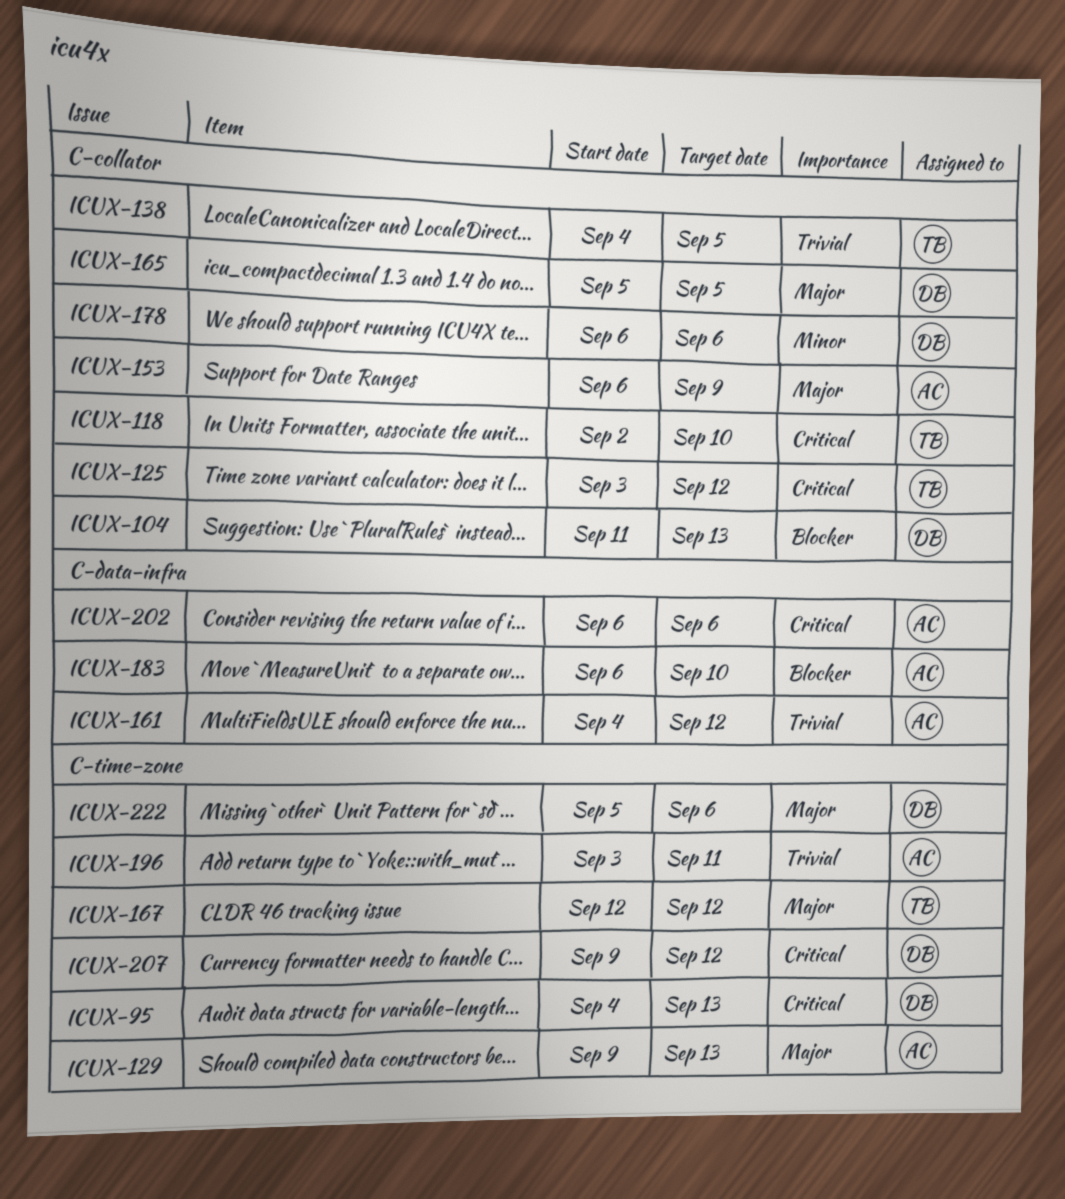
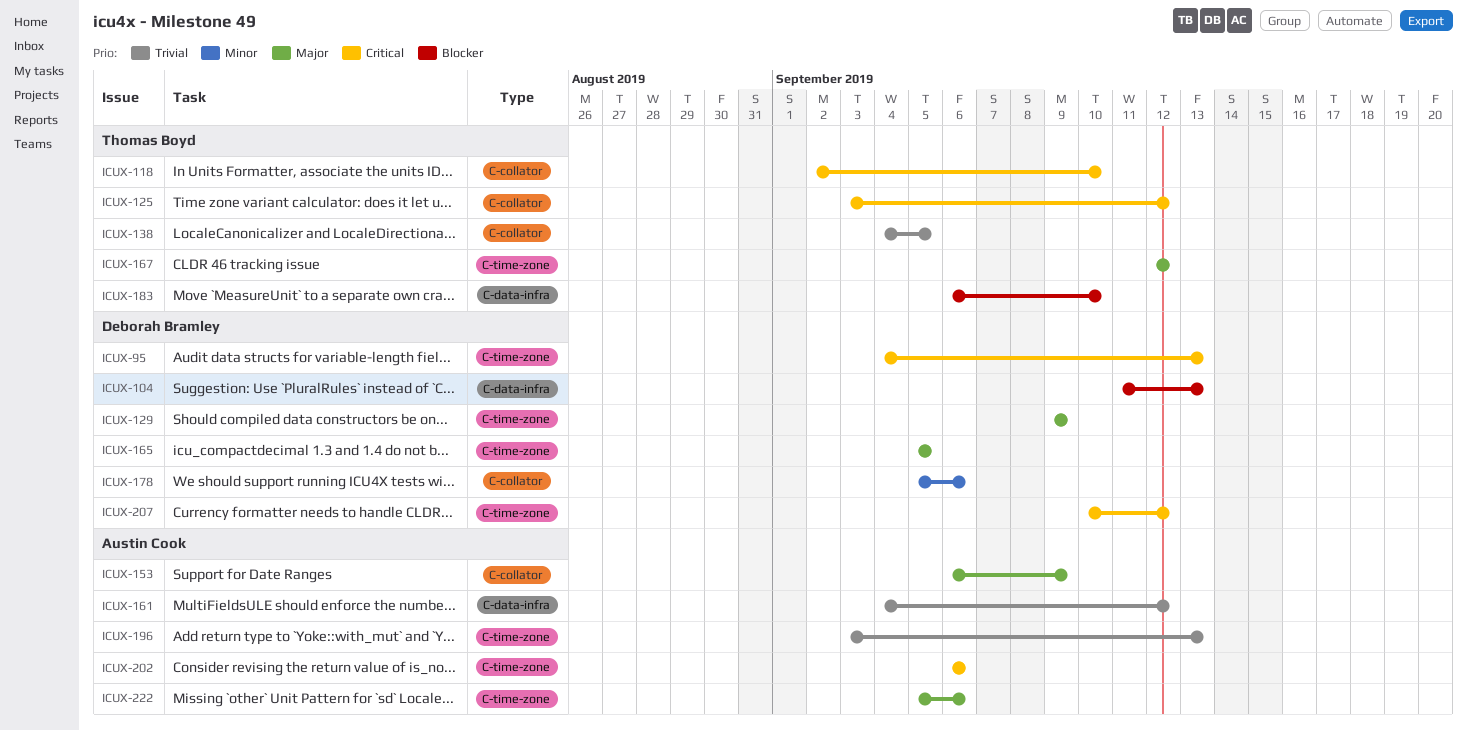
ICUX-104, label: C-collator -> C-data-infra
ICUX-129, owner: Austin Cook -> Deborah Bramley
ICUX-129, due: Sep 13 -> Sep 9
ICUX-165, label: C-collator -> C-time-zone
ICUX-178, start: Sep 6 -> Sep 5
ICUX-183, owner: Austin Cook -> Thomas Boyd
ICUX-196, due: Sep 11 -> Sep 13
ICUX-202, label: C-data-infra -> C-time-zone
ICUX-207, start: Sep 9 -> Sep 10
ICUX-222, owner: Deborah Bramley -> Austin Cook

